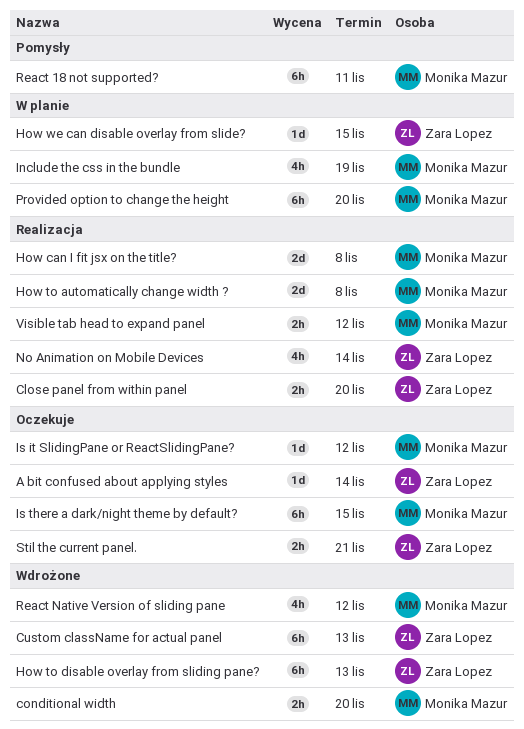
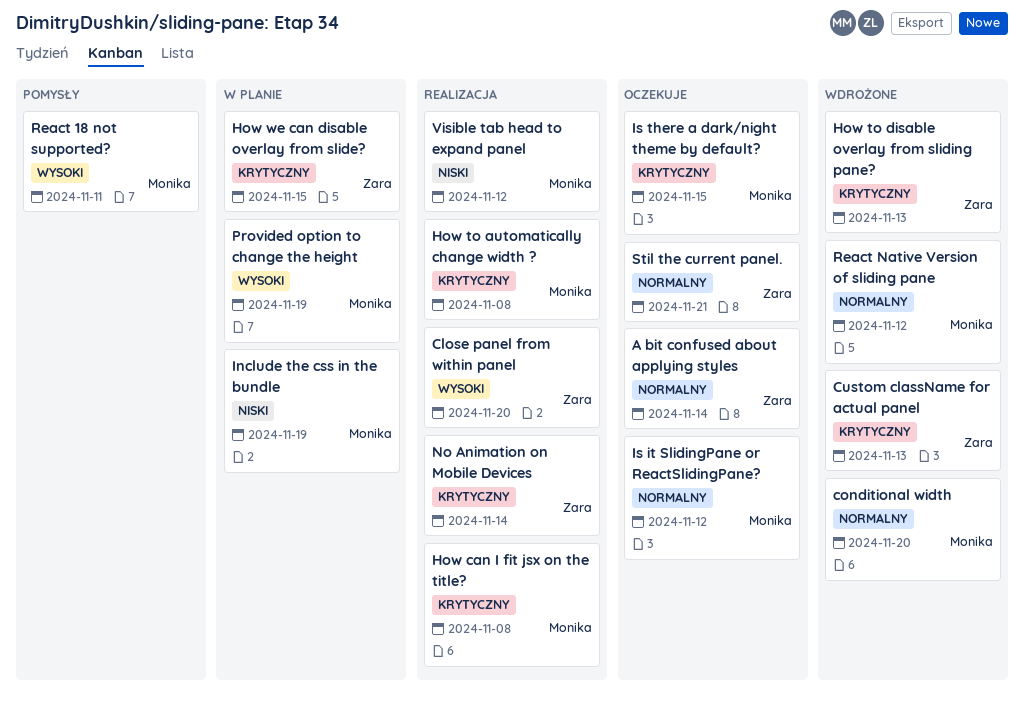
Provided option to change the height, due: Nov 20 -> Nov 19

